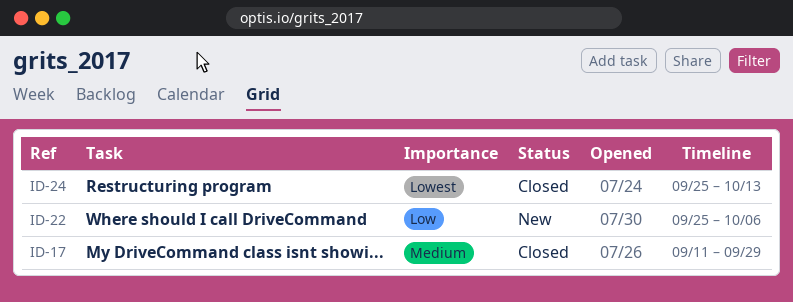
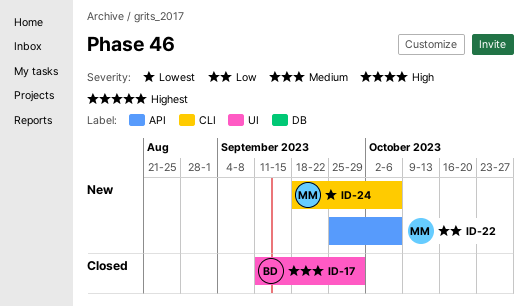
ID-24, status: Closed -> New
ID-24, start: Sep 25 -> Sep 18
ID-24, due: Oct 13 -> Oct 6

